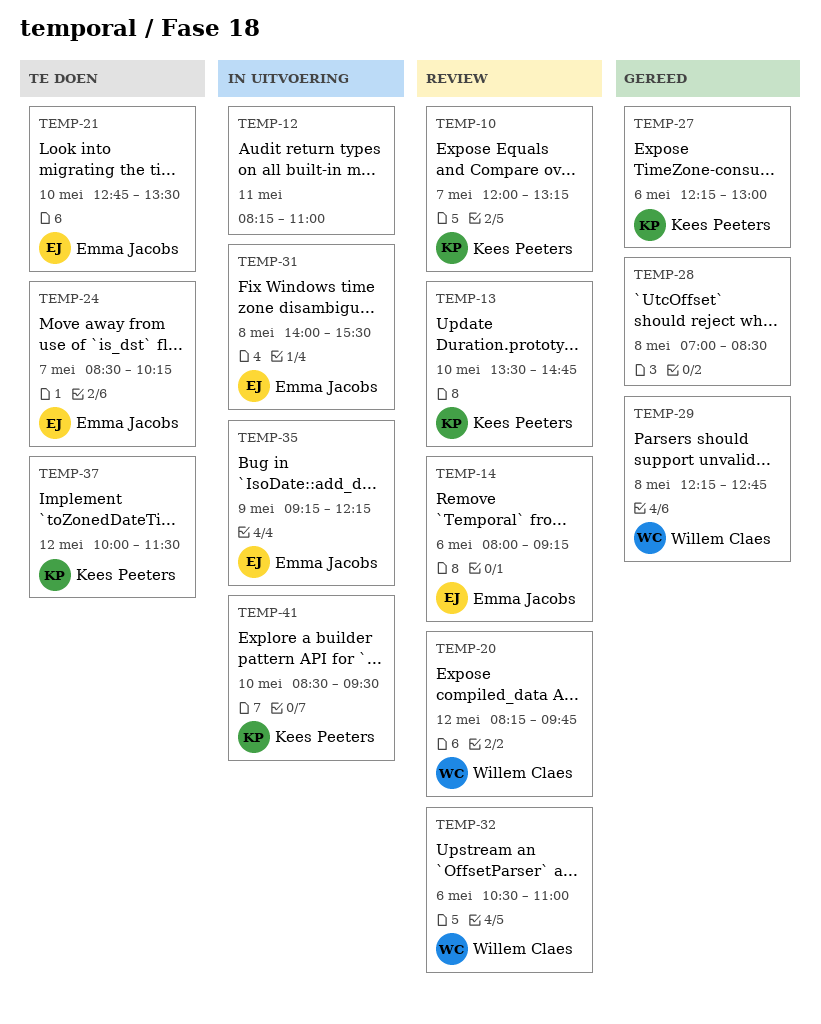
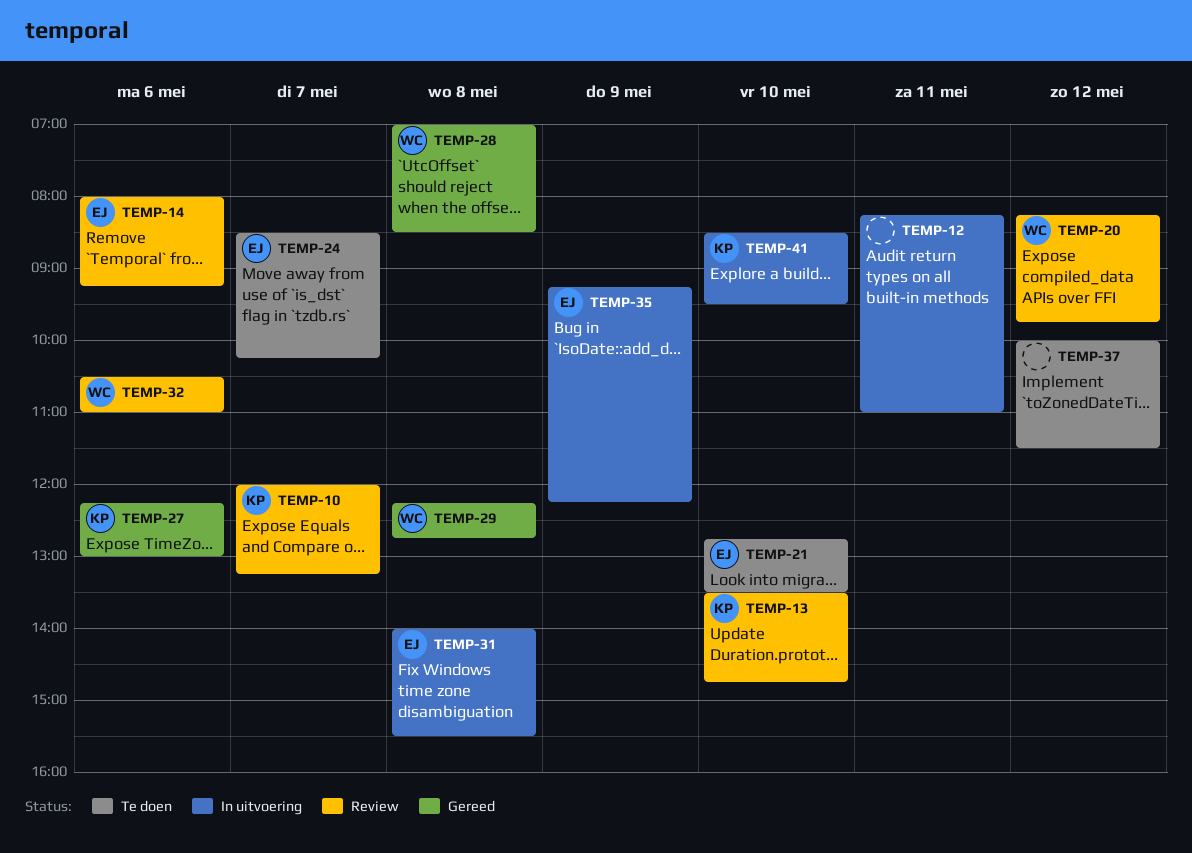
TEMP-28, owner: none -> Willem Claes
TEMP-37, owner: Kees Peeters -> none

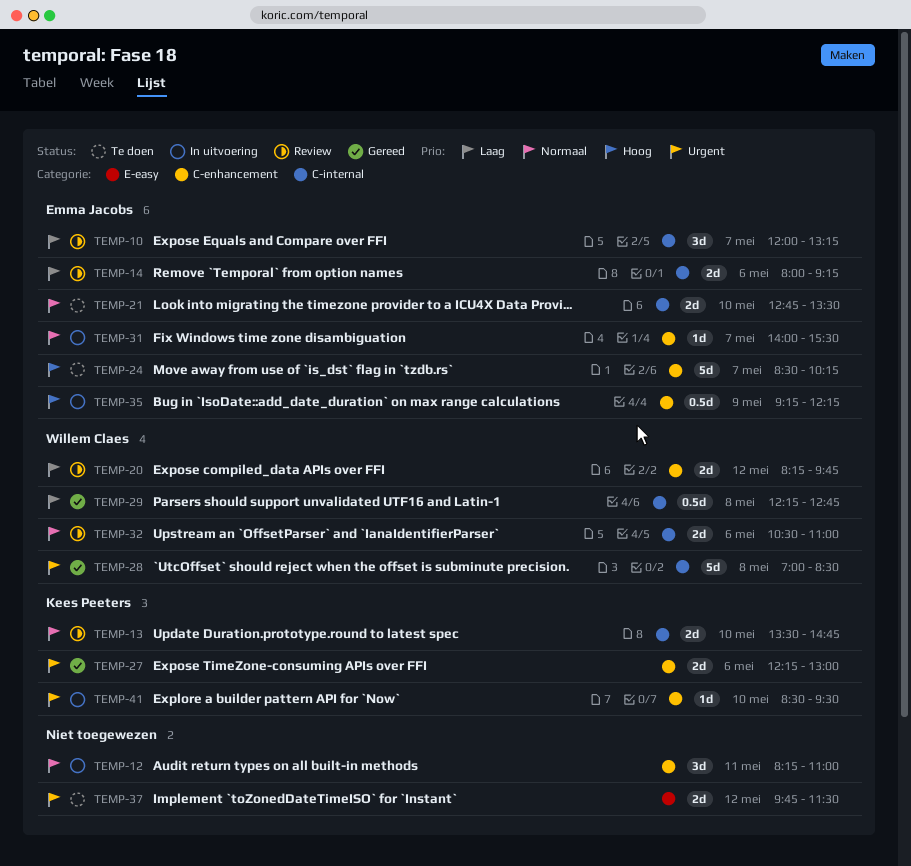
TEMP-10, owner: Kees Peeters -> Emma Jacobs
TEMP-31, day: May 8 -> May 7
TEMP-37, begins: 10:00 -> 09:45

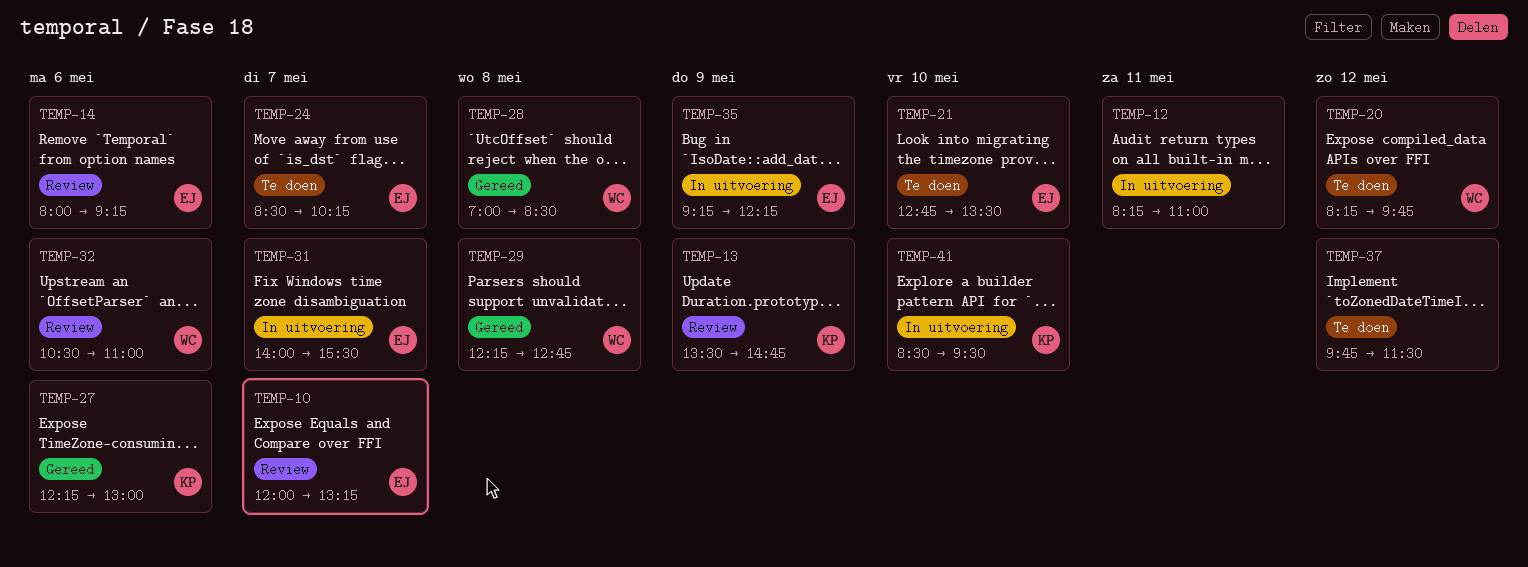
TEMP-13, day: May 10 -> May 9
TEMP-20, status: Review -> Te doen

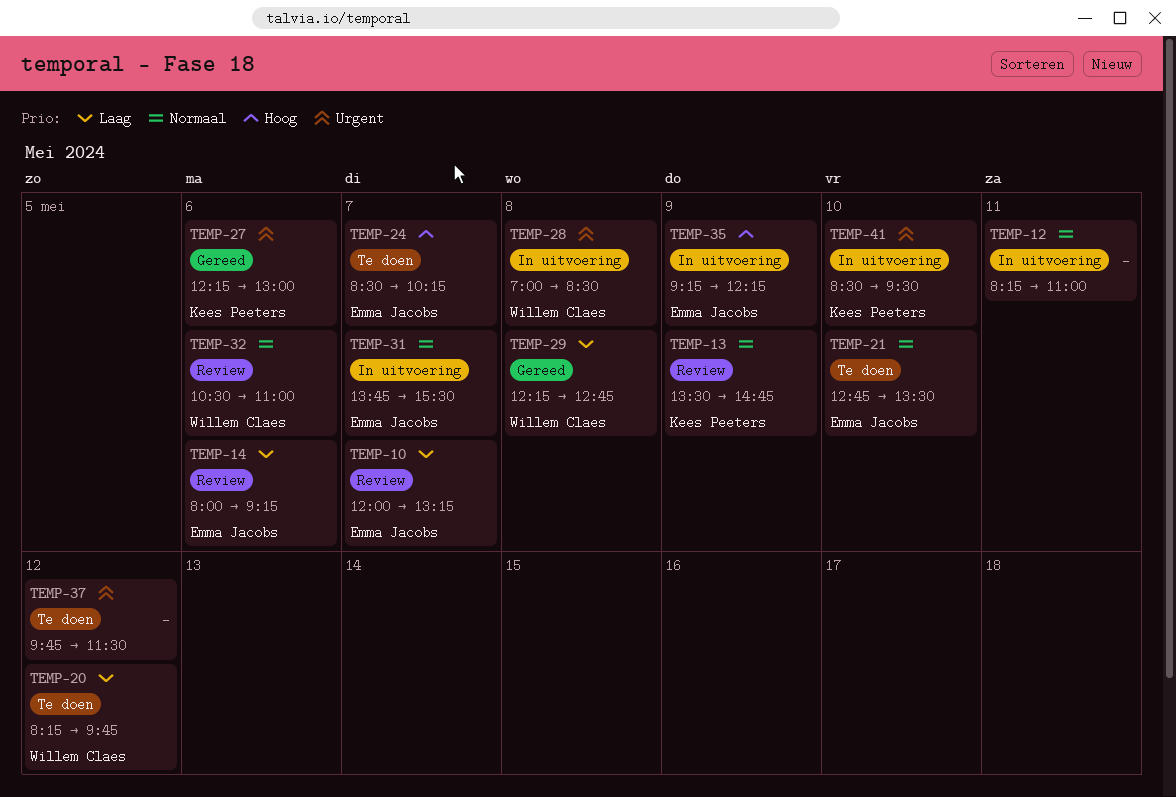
TEMP-28, status: Gereed -> In uitvoering
TEMP-31, begins: 14:00 -> 13:45

